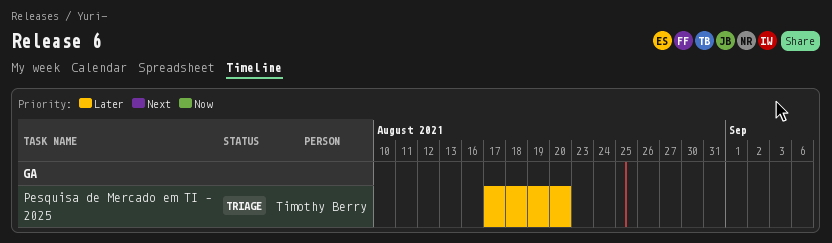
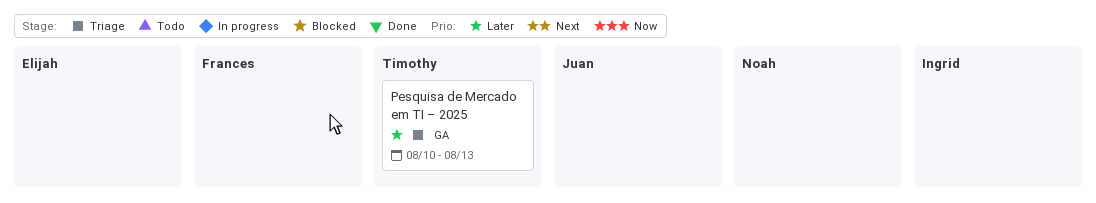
Pesquisa de Mercado em TI – 2025, start: Aug 17 -> Aug 10
Pesquisa de Mercado em TI – 2025, due: Aug 20 -> Aug 13

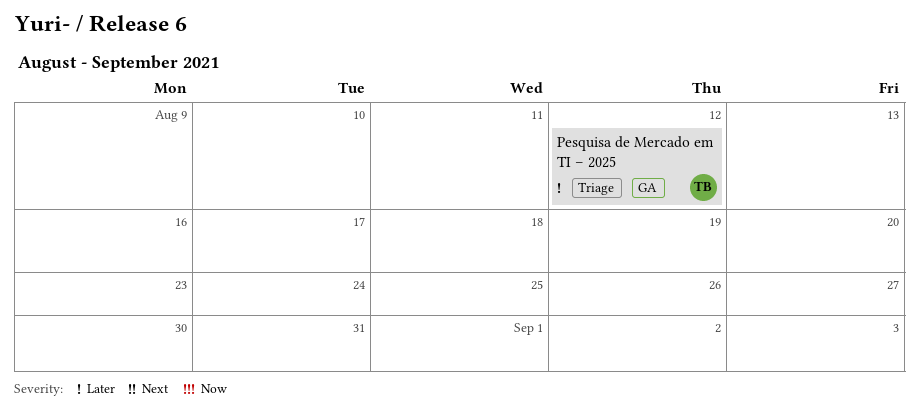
Pesquisa de Mercado em TI – 2025, due: Aug 13 -> Aug 12

